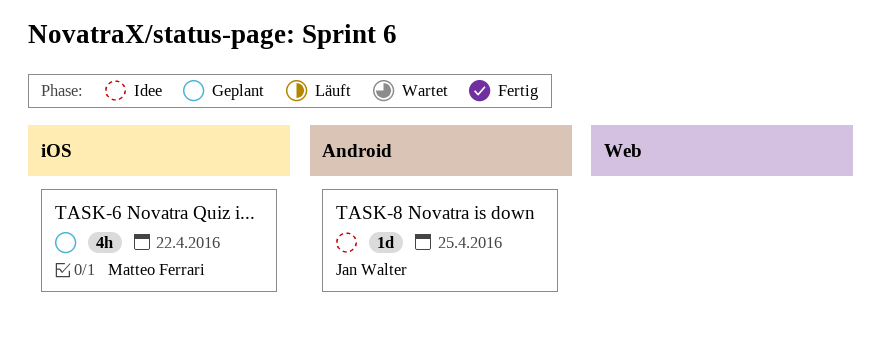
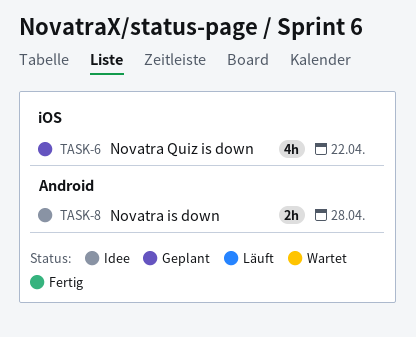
TASK-8, estimate: 1d -> 2h
TASK-8, due: Apr 25 -> Apr 28

